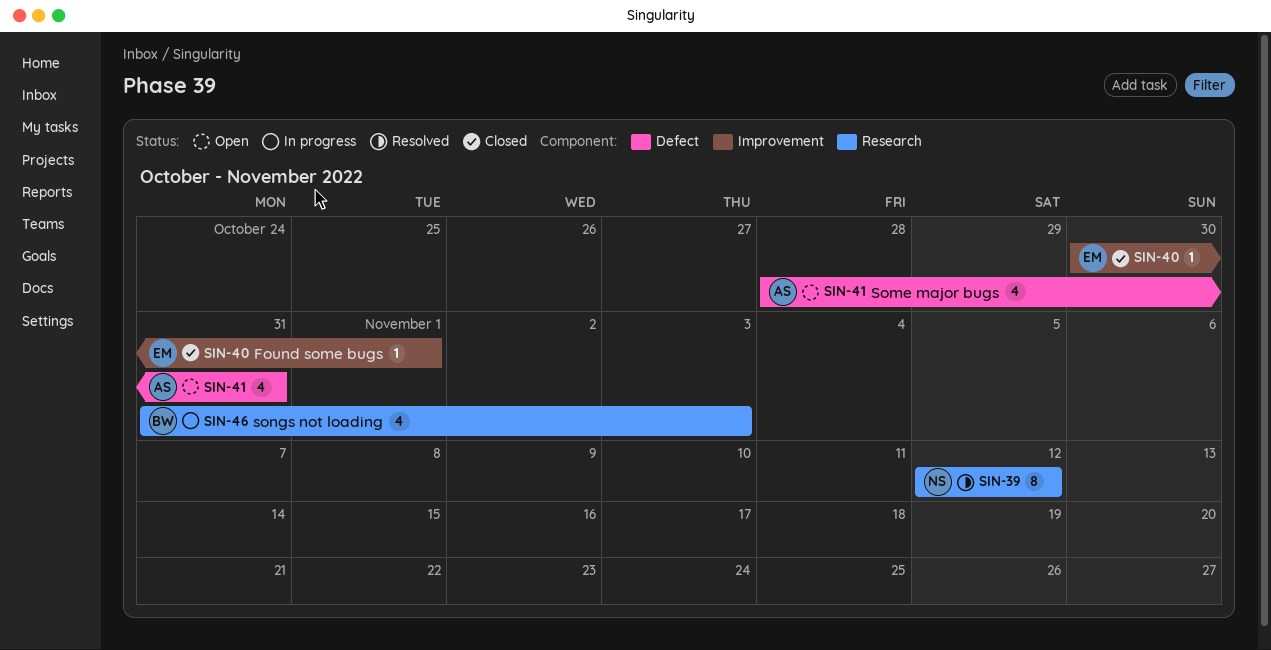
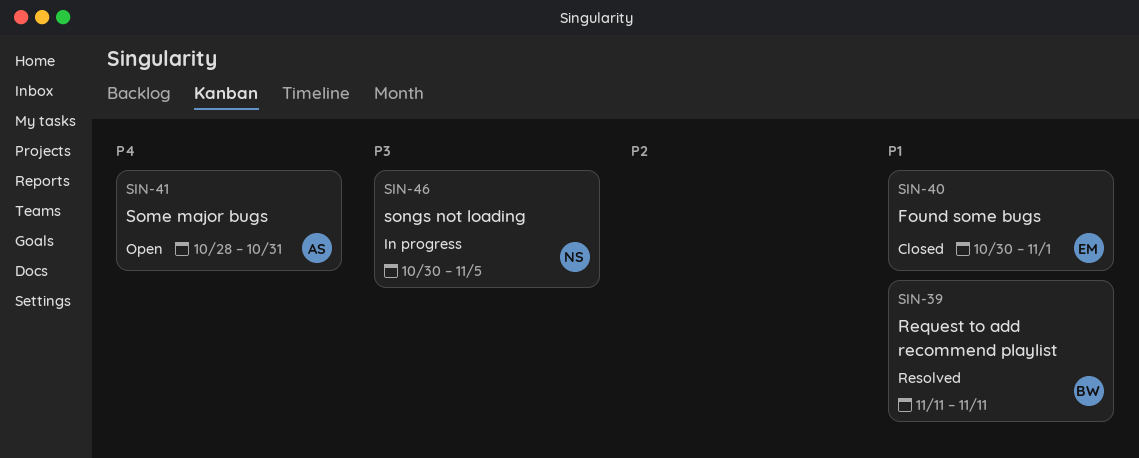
SIN-39, owner: NS -> BW
SIN-39, start: Nov 12 -> Nov 11
SIN-39, due: Nov 12 -> Nov 11
SIN-46, owner: BW -> NS
SIN-46, start: Oct 31 -> Oct 30
SIN-46, due: Nov 3 -> Nov 5

